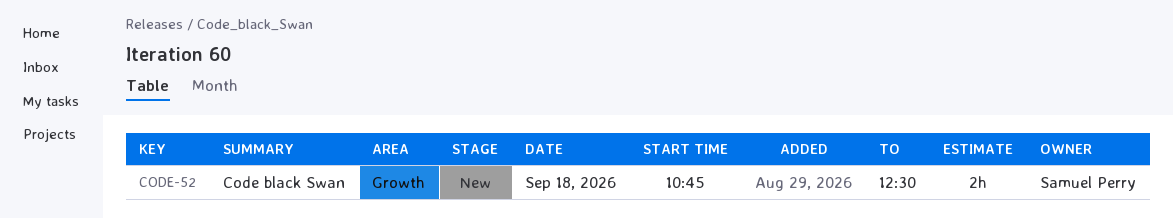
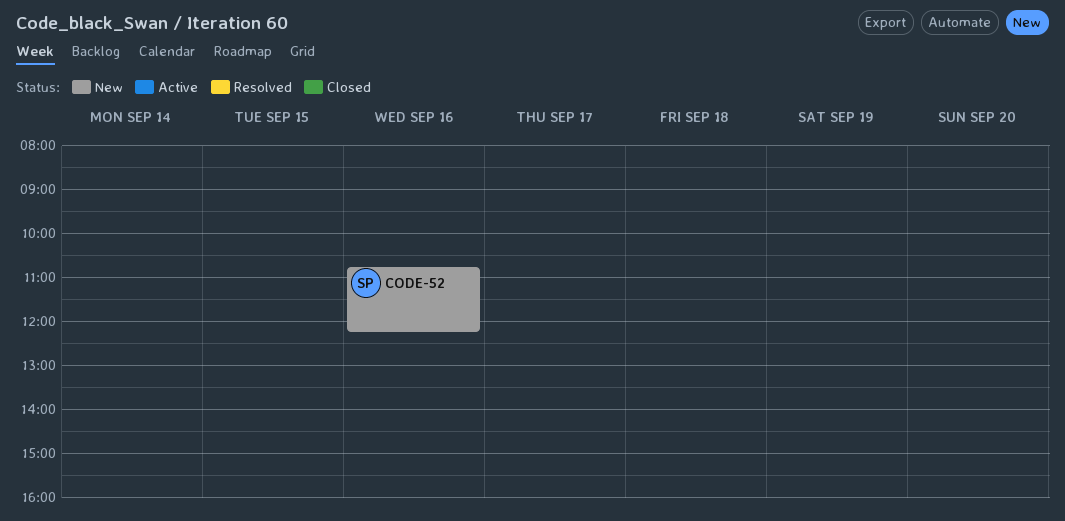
CODE-52, day: Sep 18 -> Sep 16
CODE-52, ends: 12:30 -> 12:15

